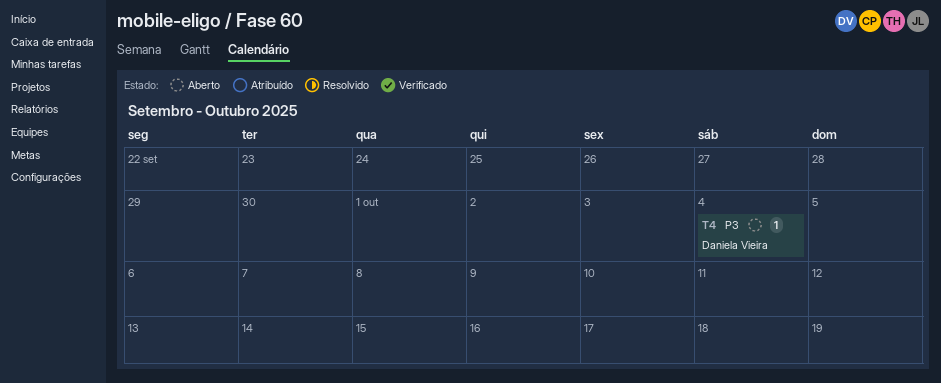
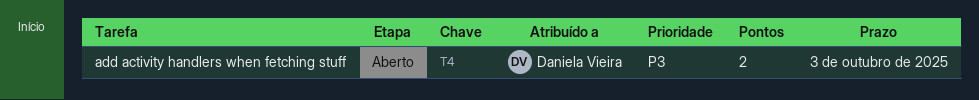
T4, estimate: 1 -> 2
T4, due: Oct 4 -> Oct 3

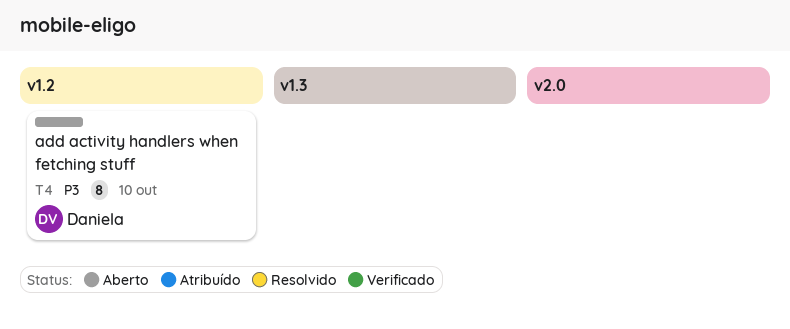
T4, estimate: 2 -> 8
T4, due: Oct 3 -> Oct 10

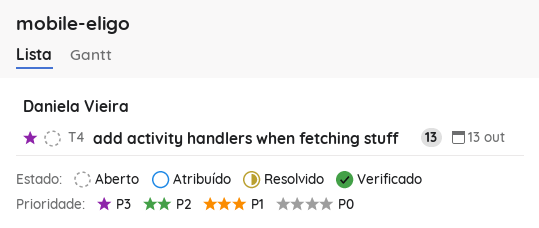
T4, estimate: 8 -> 13
T4, due: Oct 10 -> Oct 13

